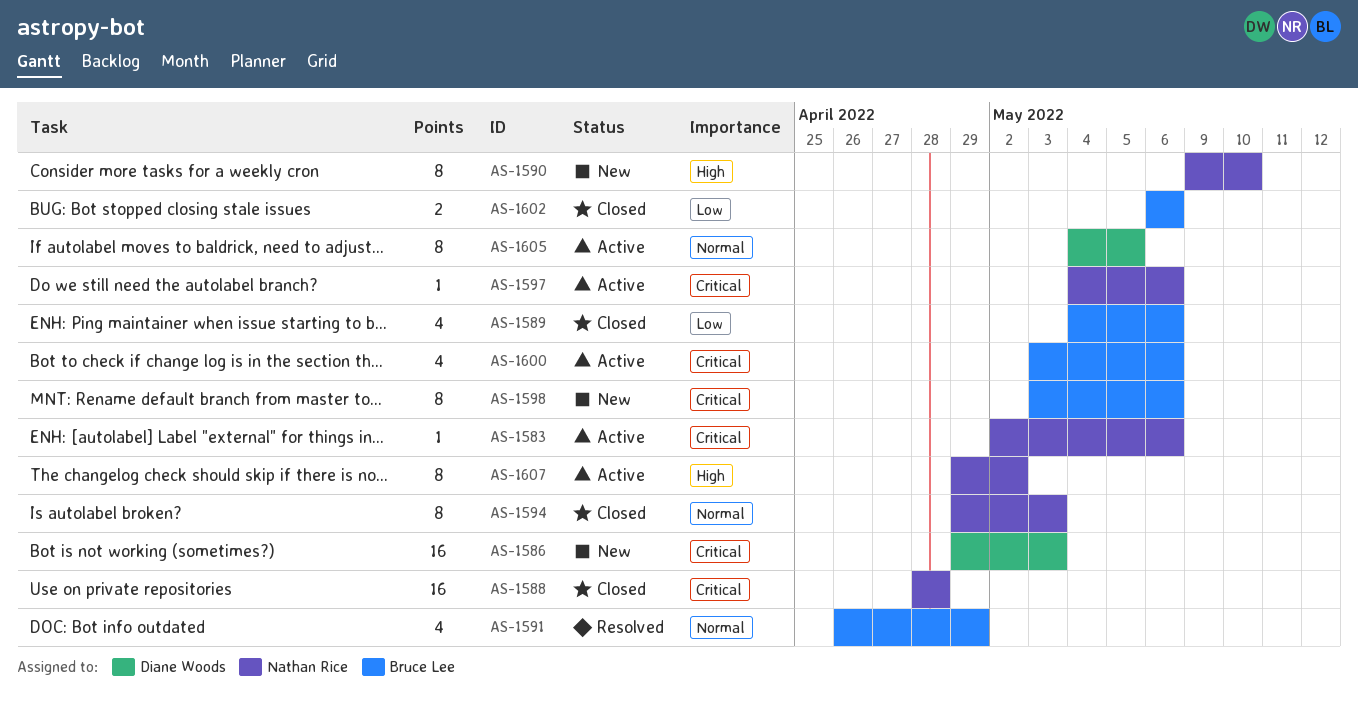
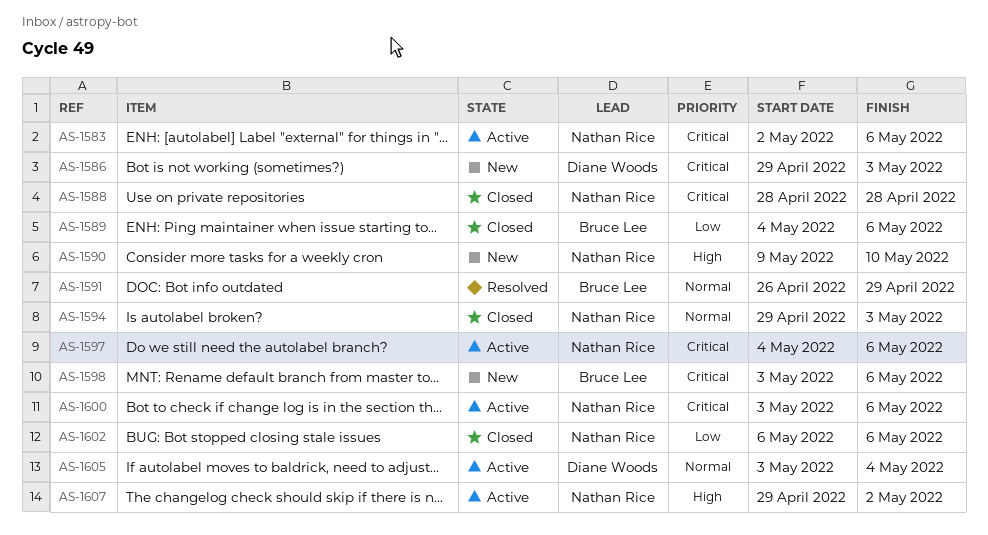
AS-1600, owner: Bruce Lee -> Nathan Rice
AS-1602, owner: Bruce Lee -> Nathan Rice
AS-1605, start: May 4 -> May 3
AS-1605, due: May 5 -> May 4

